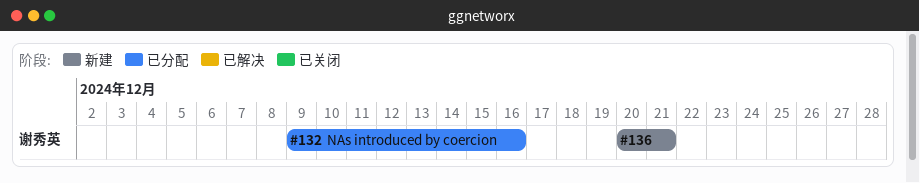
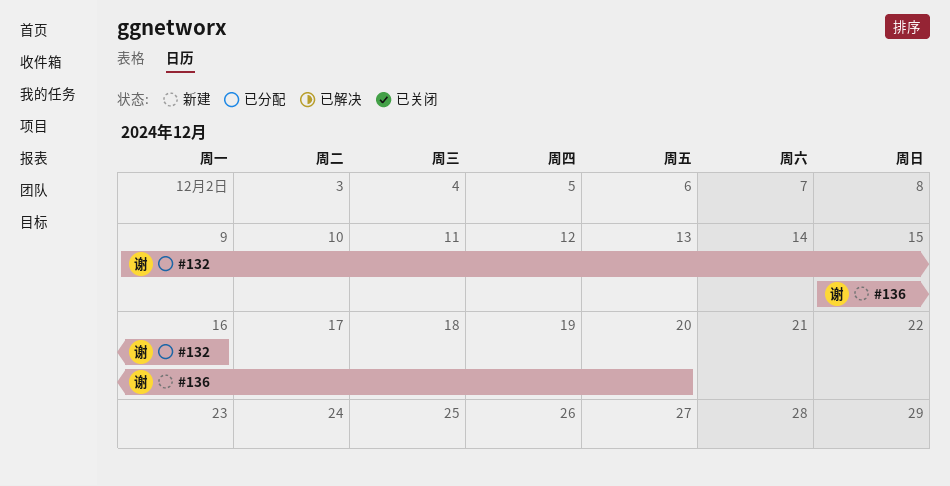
#136, start: Dec 20 -> Dec 15
#136, due: Dec 21 -> Dec 20

